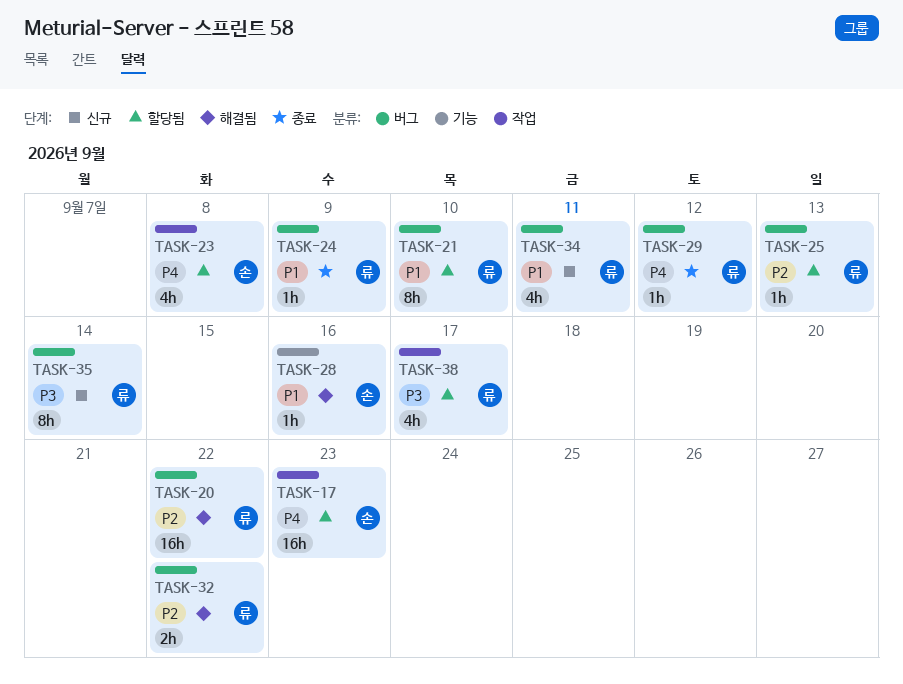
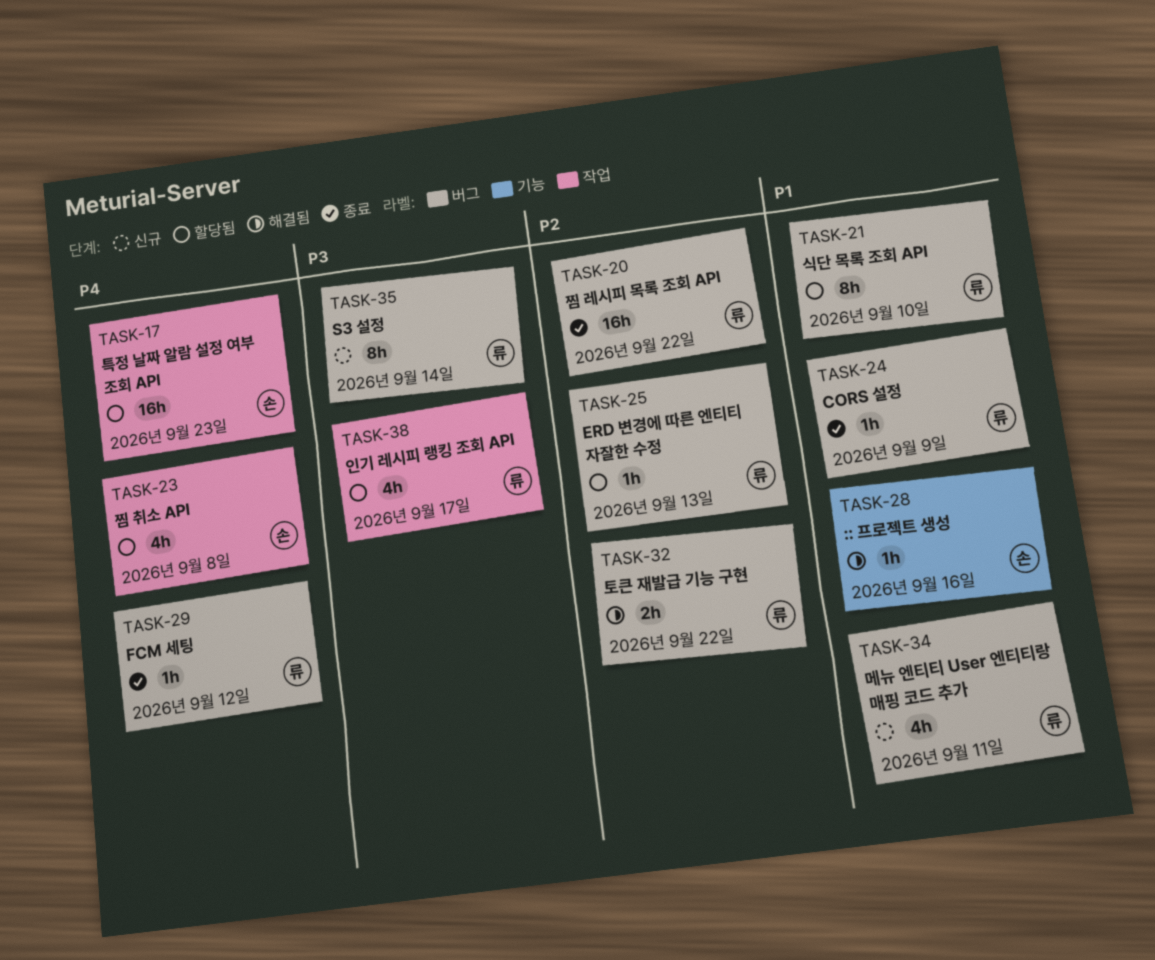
TASK-20, status: 해결됨 -> 종료

